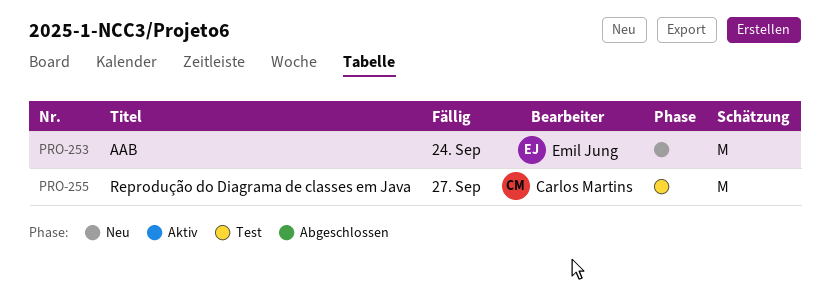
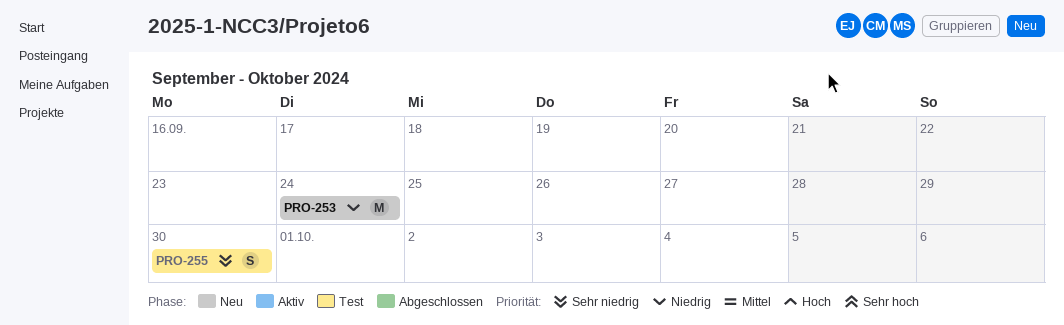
PRO-255, estimate: M -> S
PRO-255, due: Sep 27 -> Sep 30

